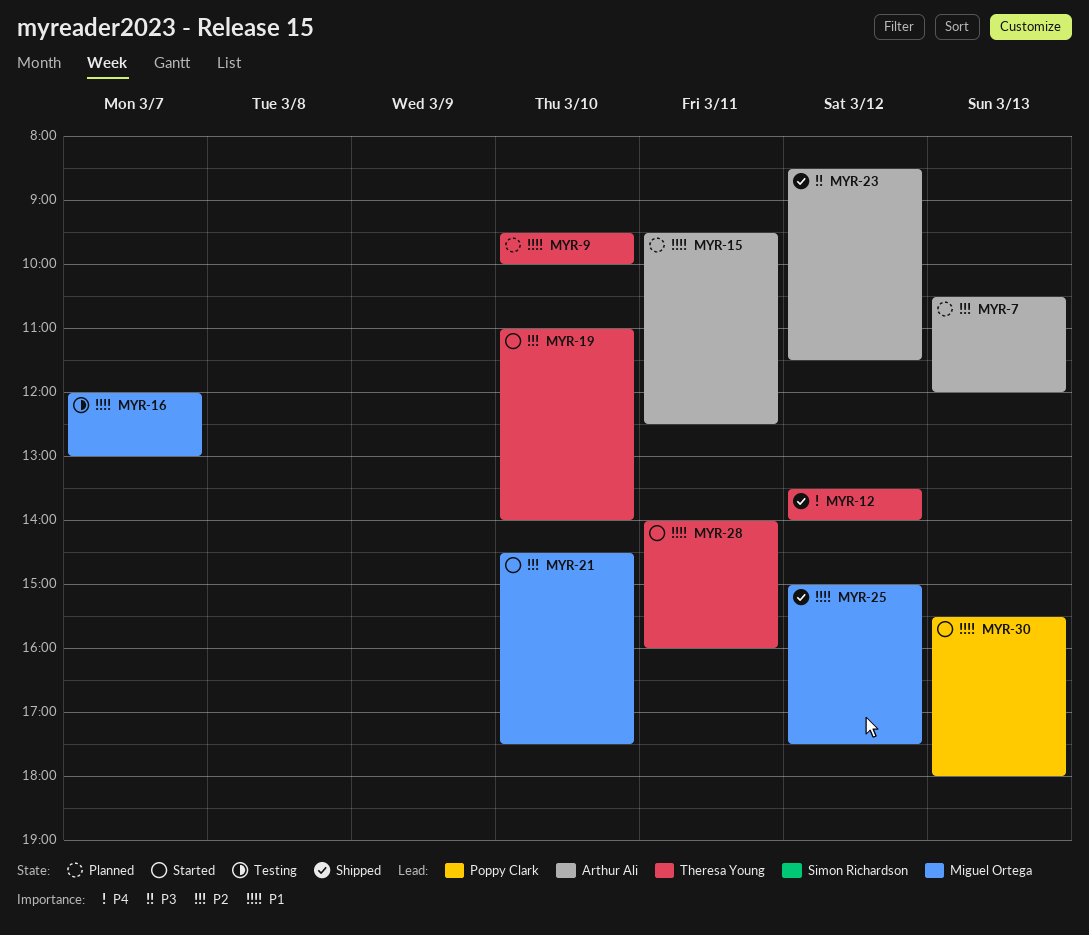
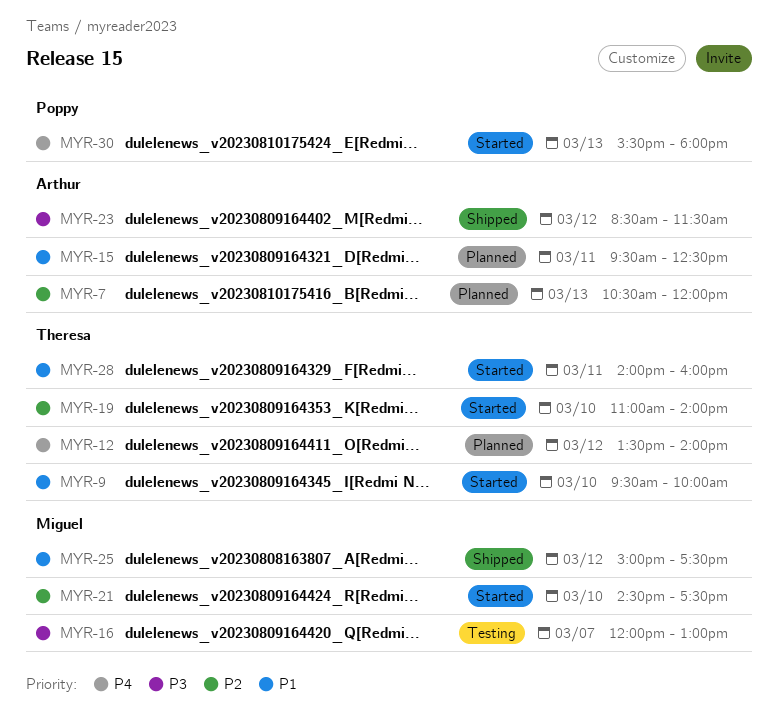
MYR-9, status: Planned -> Started
MYR-12, status: Shipped -> Planned
MYR-16, priority: P1 -> P3
MYR-30, priority: P1 -> P4

